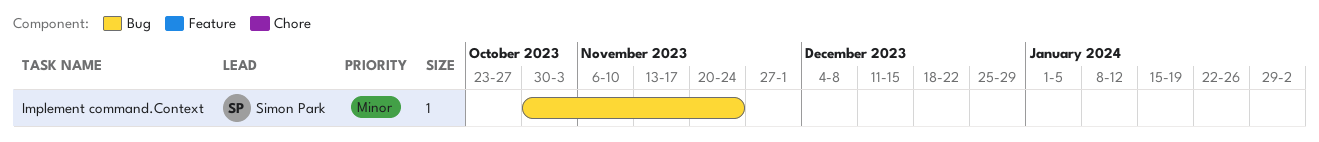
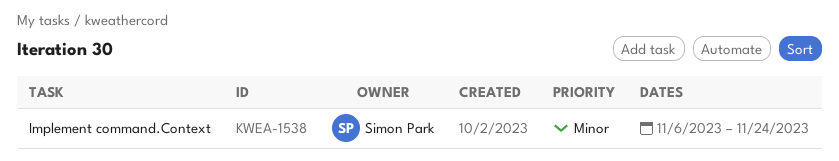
Implement command.Context, start: Oct 30 -> Nov 6

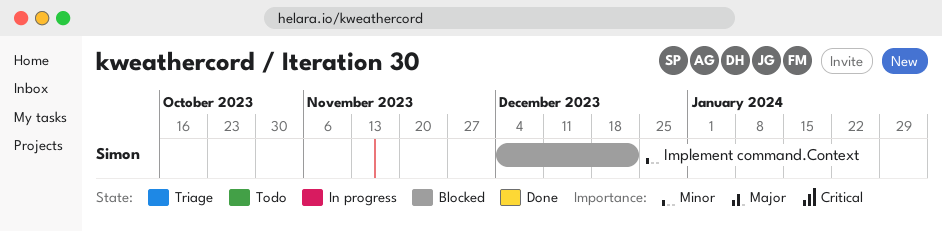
Implement command.Context, start: Nov 6 -> Dec 4
Implement command.Context, due: Nov 24 -> Dec 22

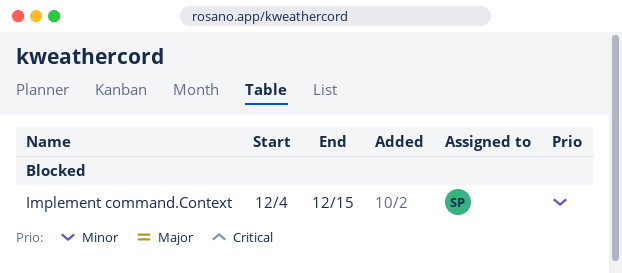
Implement command.Context, due: Dec 22 -> Dec 15

